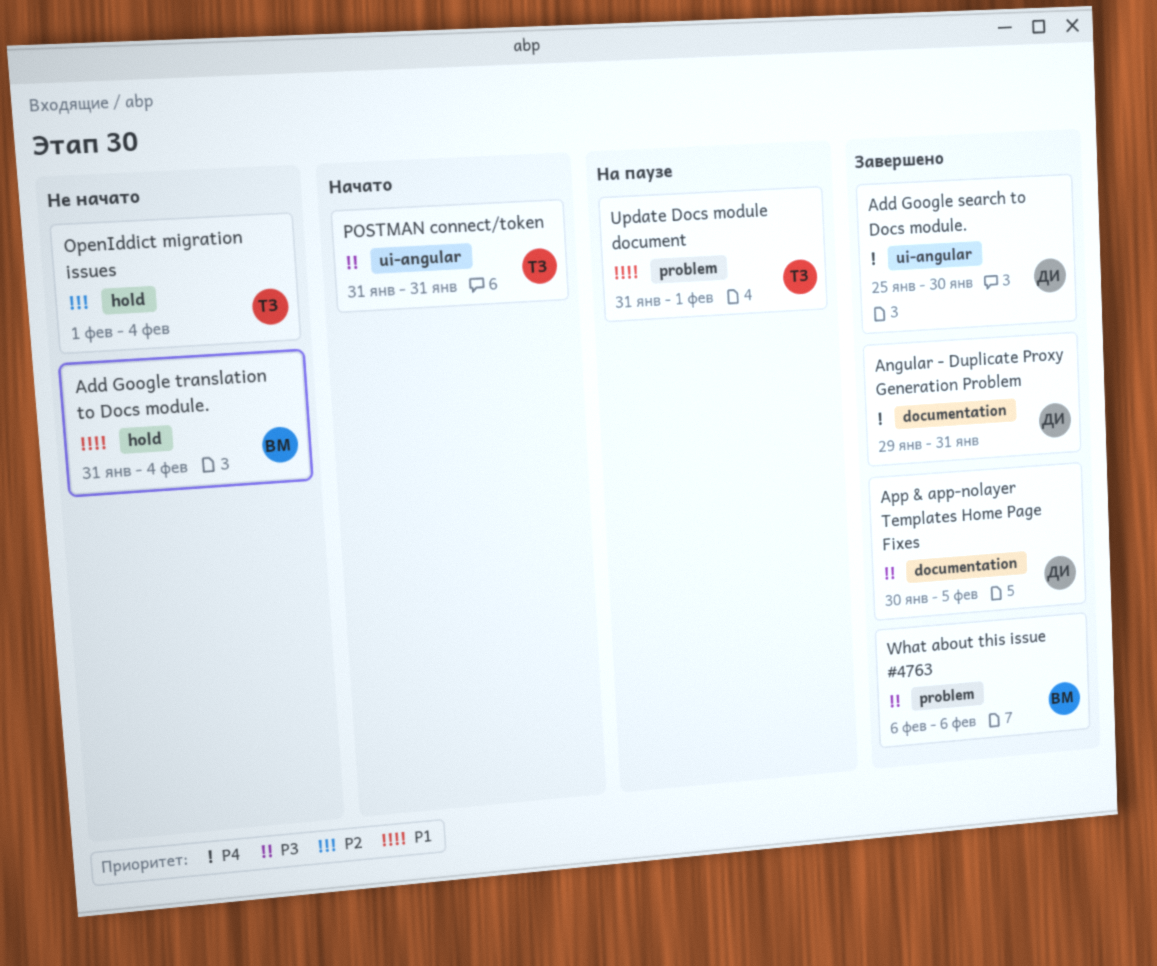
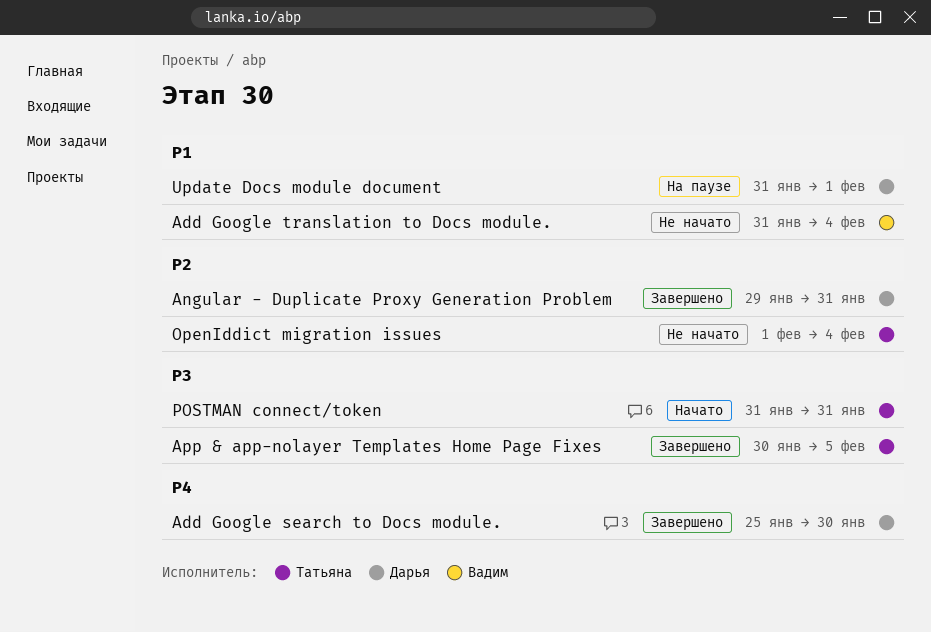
Angular - Duplicate Proxy Generation Problem, priority: P4 -> P2
App & app-nolayer Templates Home Page Fixes, owner: Дарья -> Татьяна
Update Docs module document, owner: Татьяна -> Дарья
What about this issue #4763: present -> none

